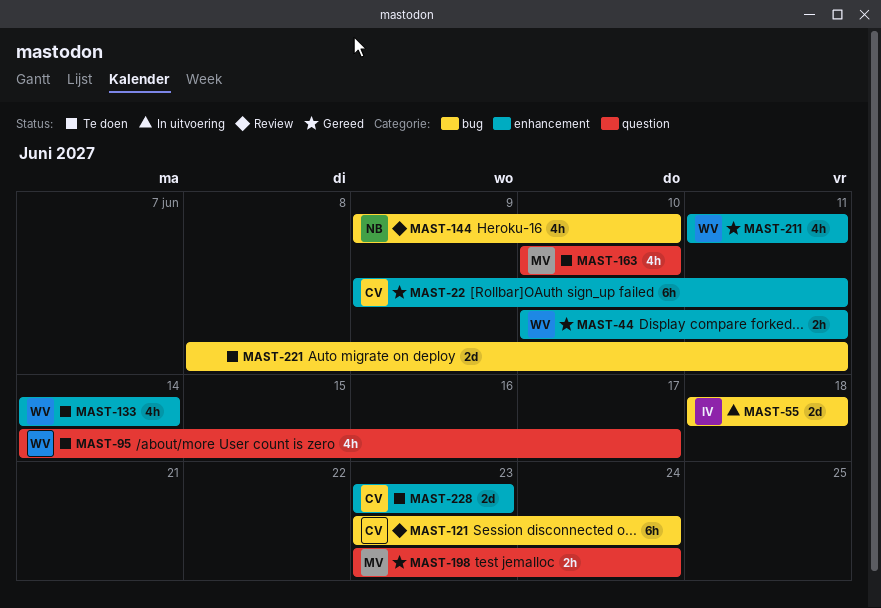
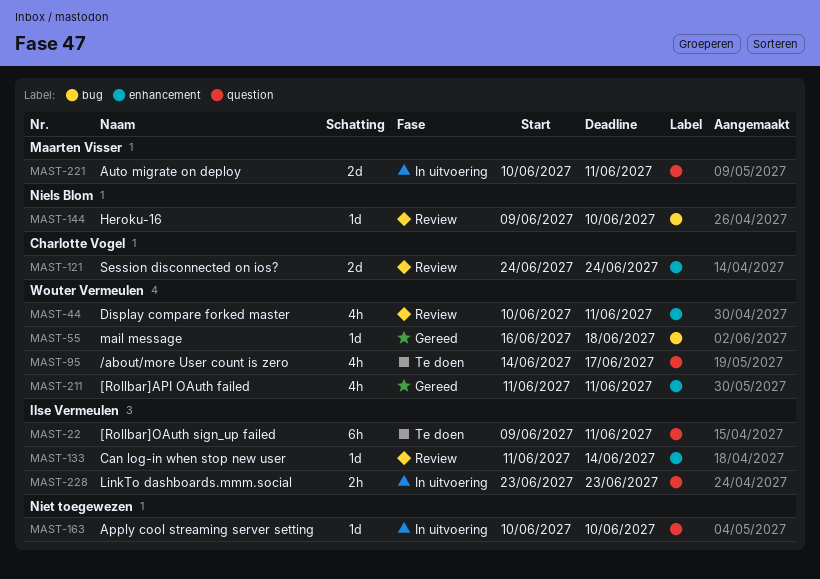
MAST-22, status: Gereed -> Te doen
MAST-22, owner: Charlotte Vogel -> Ilse Vermeulen
MAST-22, label: enhancement -> question
MAST-44, status: Gereed -> Review
MAST-44, estimate: 2h -> 4h
MAST-55, status: In uitvoering -> Gereed
MAST-55, owner: Ilse Vermeulen -> Wouter Vermeulen
MAST-55, estimate: 2d -> 1d
MAST-55, start: Jun 18 -> Jun 16
MAST-121, label: bug -> enhancement
MAST-121, estimate: 6h -> 2d
MAST-121, start: Jun 23 -> Jun 24
MAST-133, status: Te doen -> Review
MAST-133, owner: Wouter Vermeulen -> Ilse Vermeulen
MAST-133, estimate: 4h -> 1d
MAST-133, start: Jun 14 -> Jun 11
MAST-144, estimate: 4h -> 1d
MAST-163, status: Te doen -> In uitvoering
MAST-163, owner: Maarten Visser -> none
MAST-163, estimate: 4h -> 1d
MAST-198: present -> none
MAST-221, status: Te doen -> In uitvoering
MAST-221, owner: none -> Maarten Visser
MAST-221, label: bug -> question
MAST-221, start: Jun 8 -> Jun 10
MAST-228, status: Te doen -> In uitvoering
MAST-228, owner: Charlotte Vogel -> Ilse Vermeulen
MAST-228, label: enhancement -> question
MAST-228, estimate: 2d -> 2h

